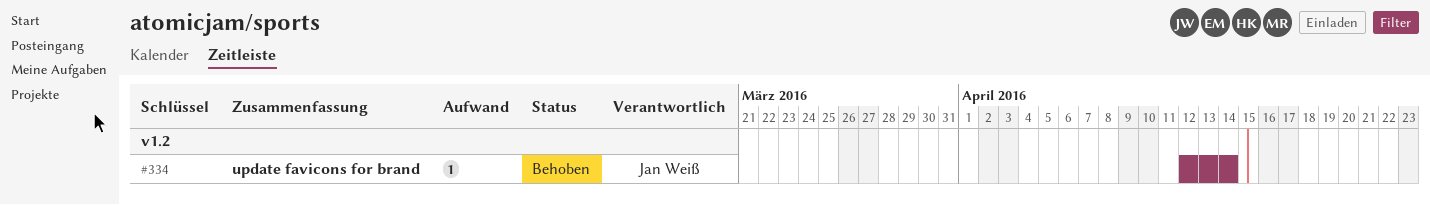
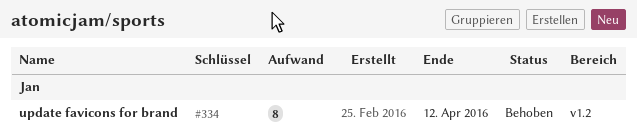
#334, estimate: 1 -> 8
#334, due: Apr 14 -> Apr 12

